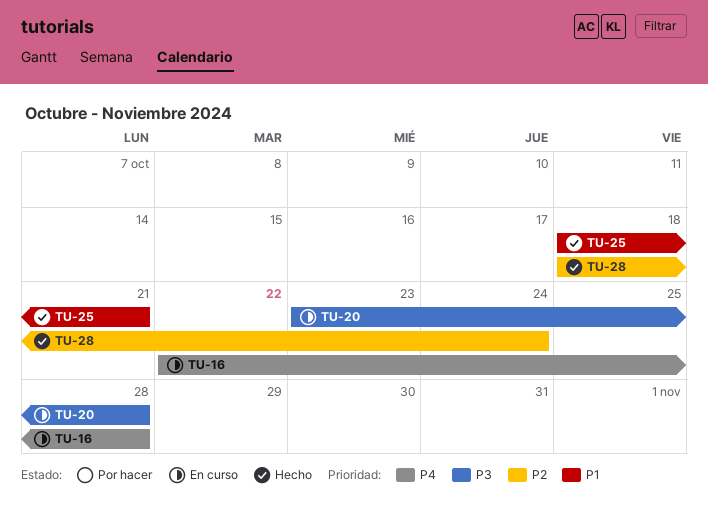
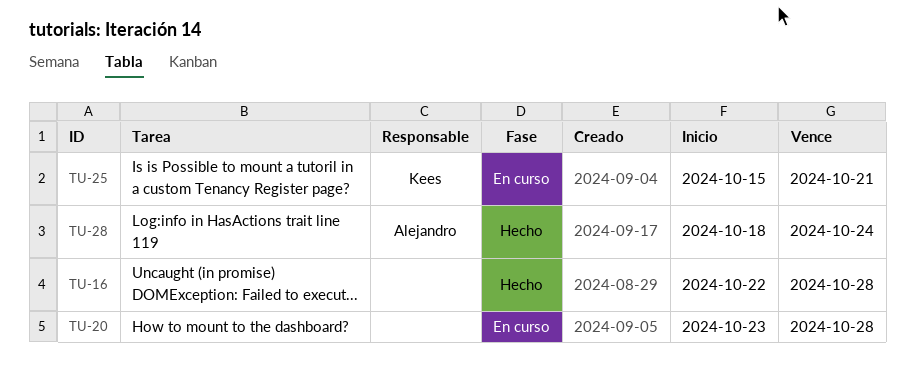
TU-16, status: En curso -> Hecho
TU-25, status: Hecho -> En curso
TU-25, start: Oct 18 -> Oct 15

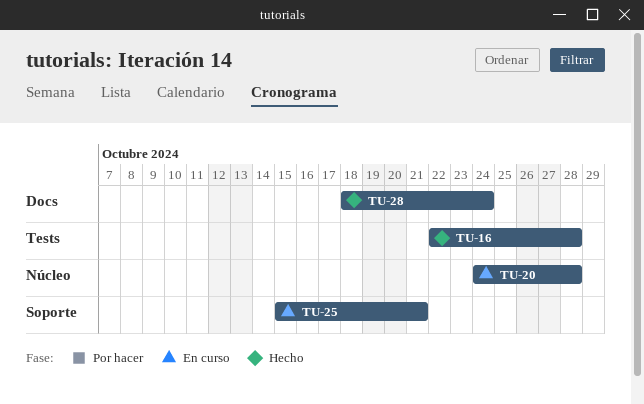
TU-20, start: Oct 23 -> Oct 24

